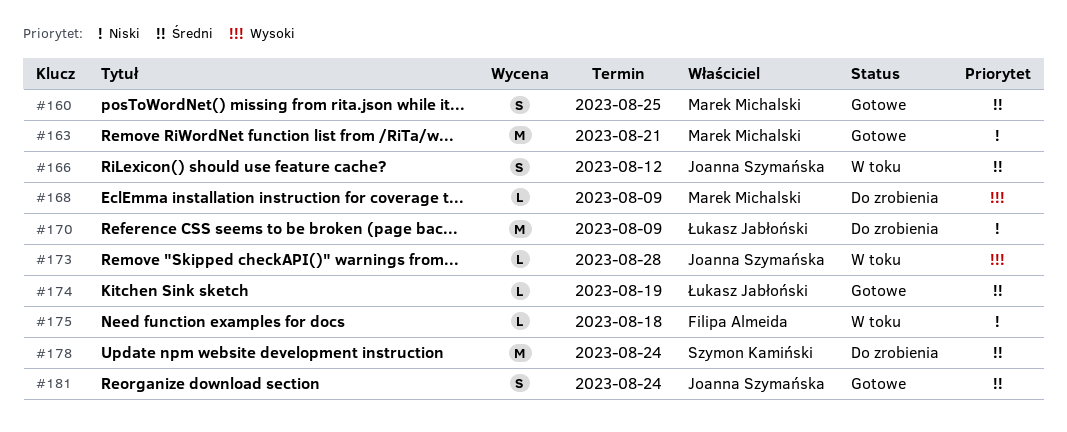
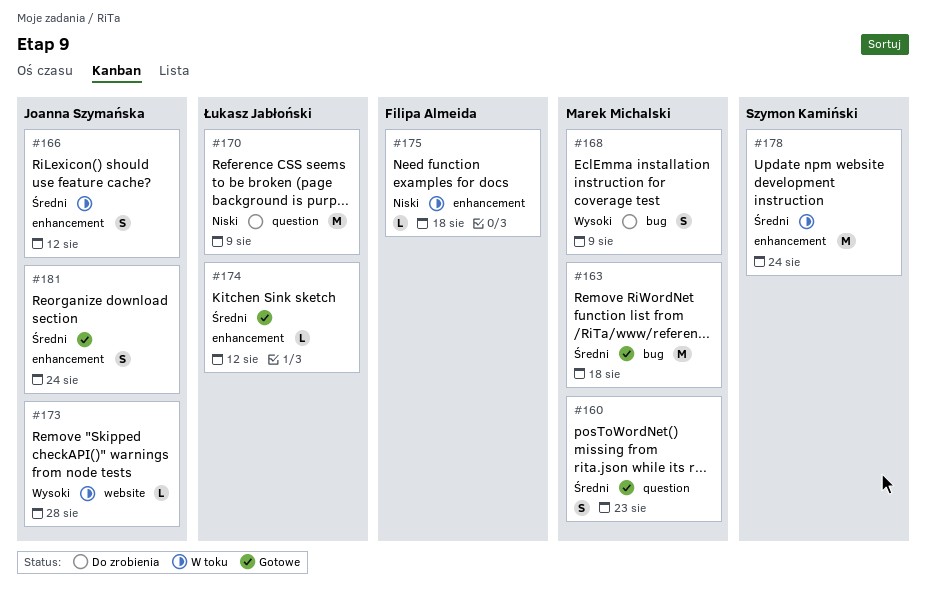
#160, due: Aug 25 -> Aug 23
#163, priority: Niski -> Średni
#163, due: Aug 21 -> Aug 18
#168, estimate: L -> S
#174, due: Aug 19 -> Aug 12
#178, status: Do zrobienia -> W toku

